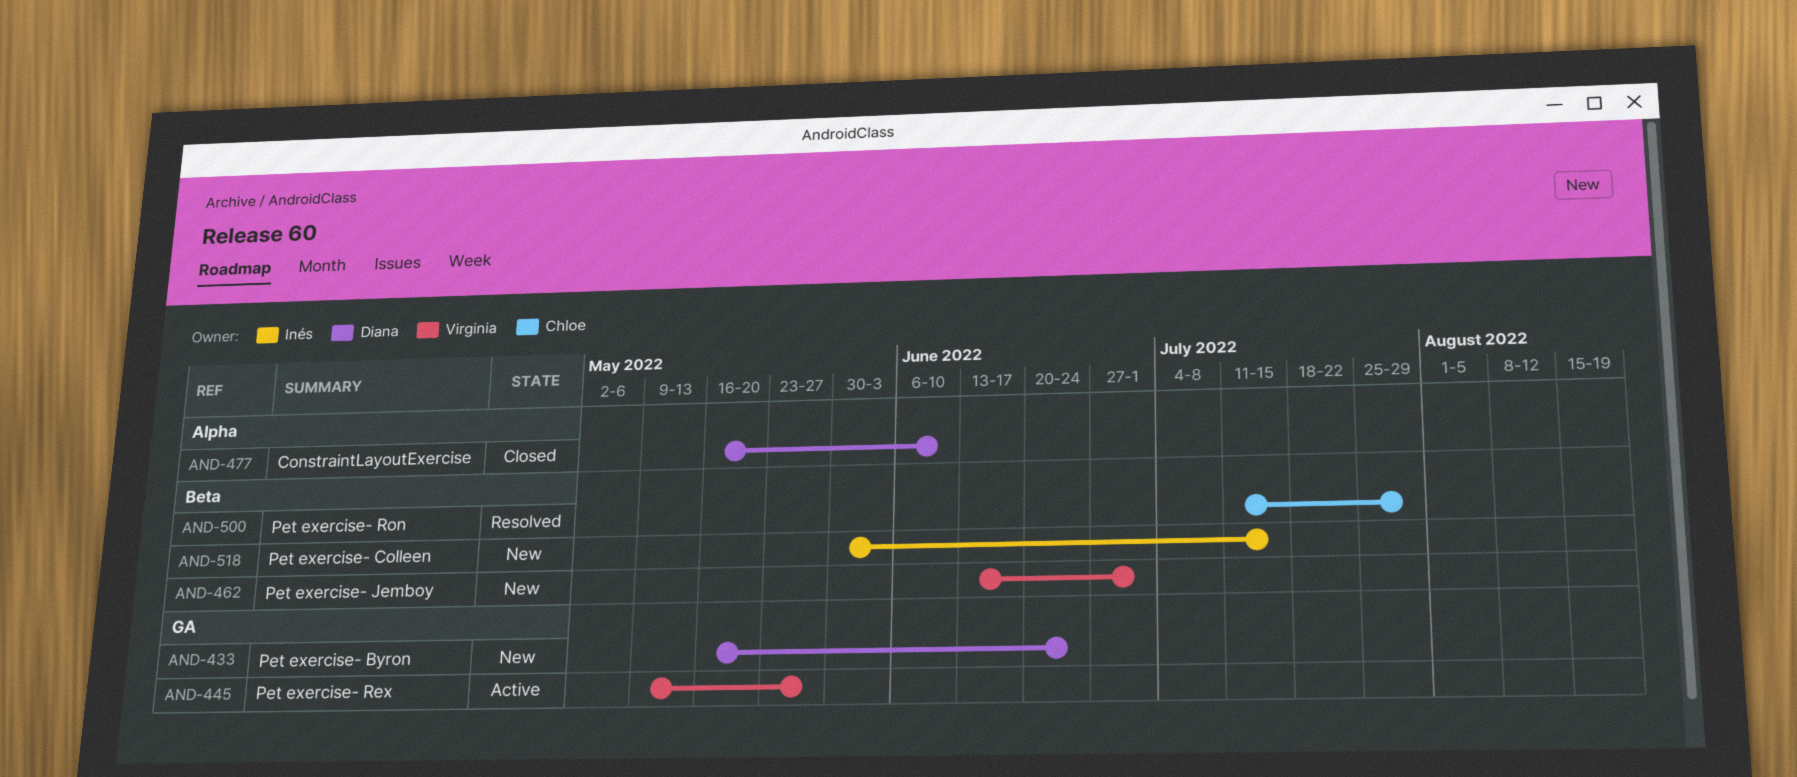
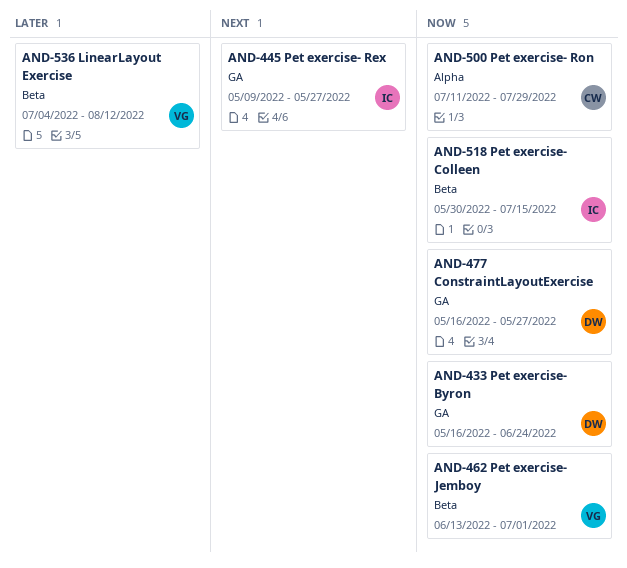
AND-445, owner: Virginia -> Inés
AND-477, label: Alpha -> GA
AND-477, due: Jun 10 -> May 27
AND-500, label: Beta -> Alpha
AND-536: none -> present

